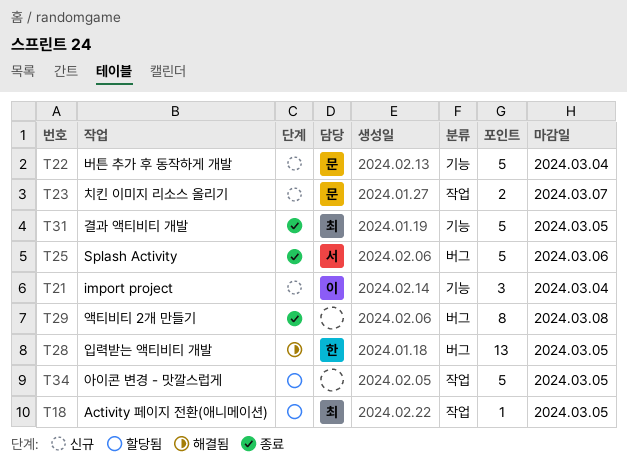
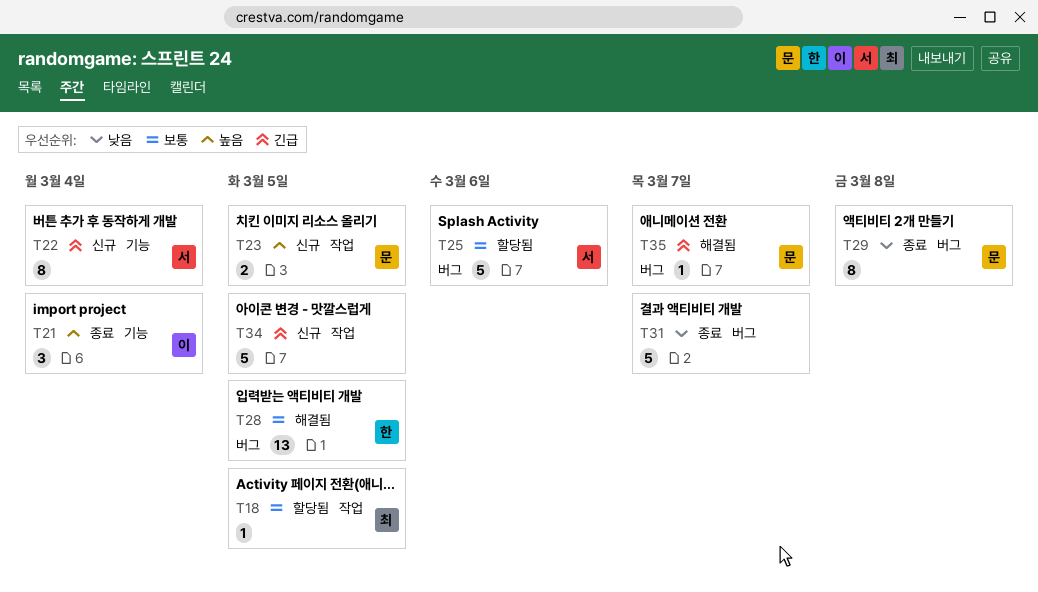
T21, status: 신규 -> 종료
T22, owner: 문 -> 서
T22, estimate: 5 -> 8
T23, due: Mar 7 -> Mar 5
T25, status: 종료 -> 할당됨
T29, owner: none -> 문
T31, owner: 최 -> none
T31, label: 기능 -> 버그
T31, due: Mar 5 -> Mar 7
T34, status: 할당됨 -> 신규
T35: none -> present

